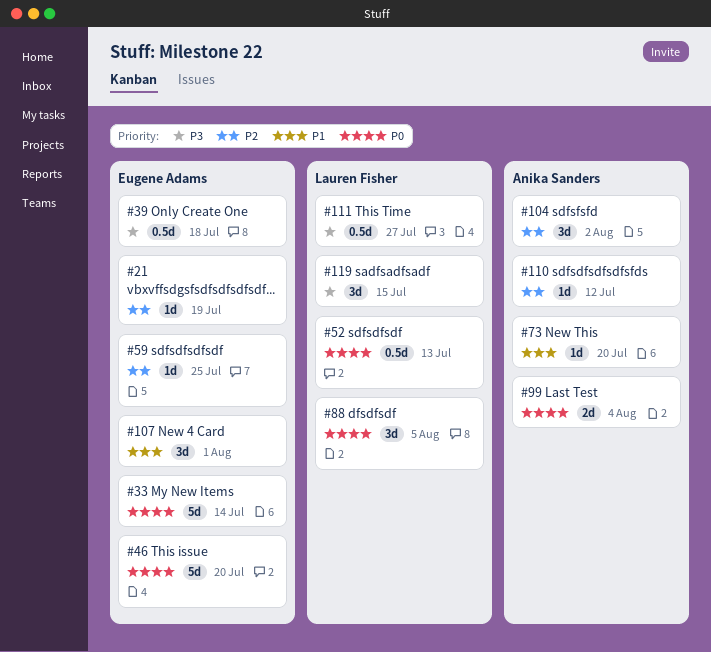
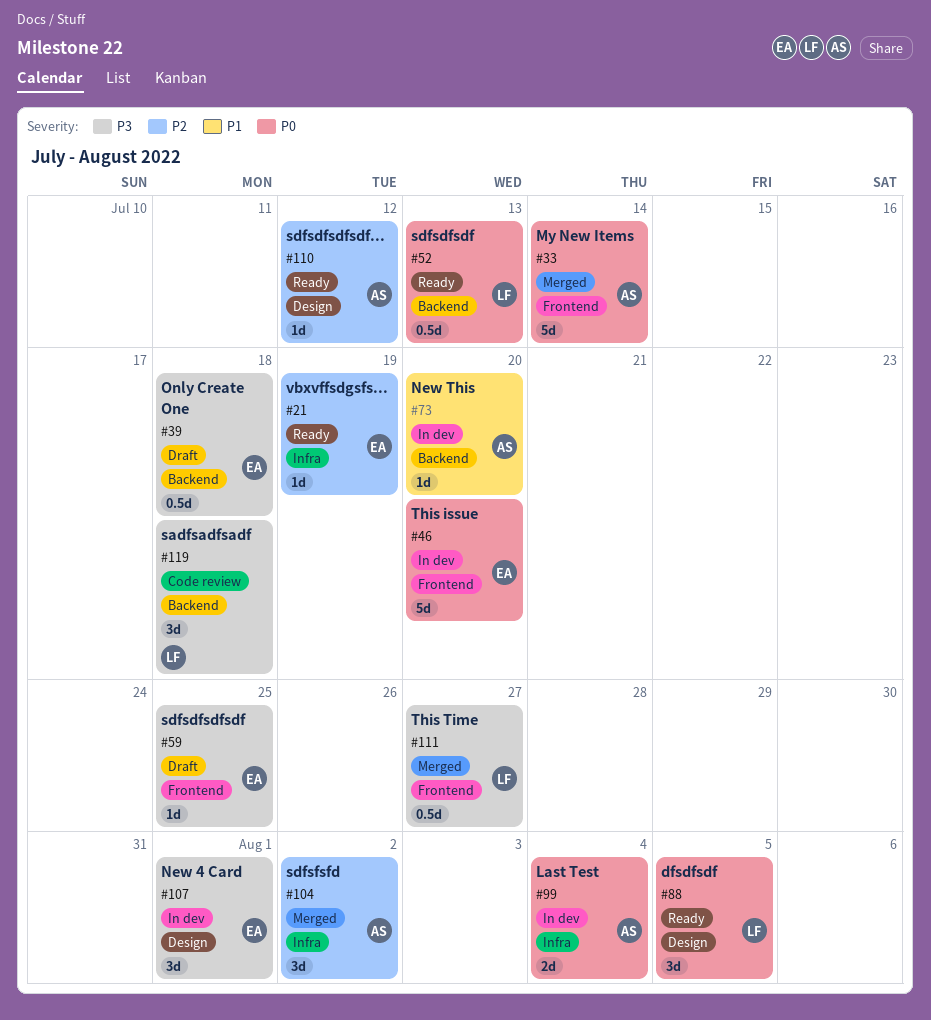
#33, owner: Eugene Adams -> Anika Sanders
#59, priority: P2 -> P3
#107, priority: P1 -> P3
#119, due: Jul 15 -> Jul 18

